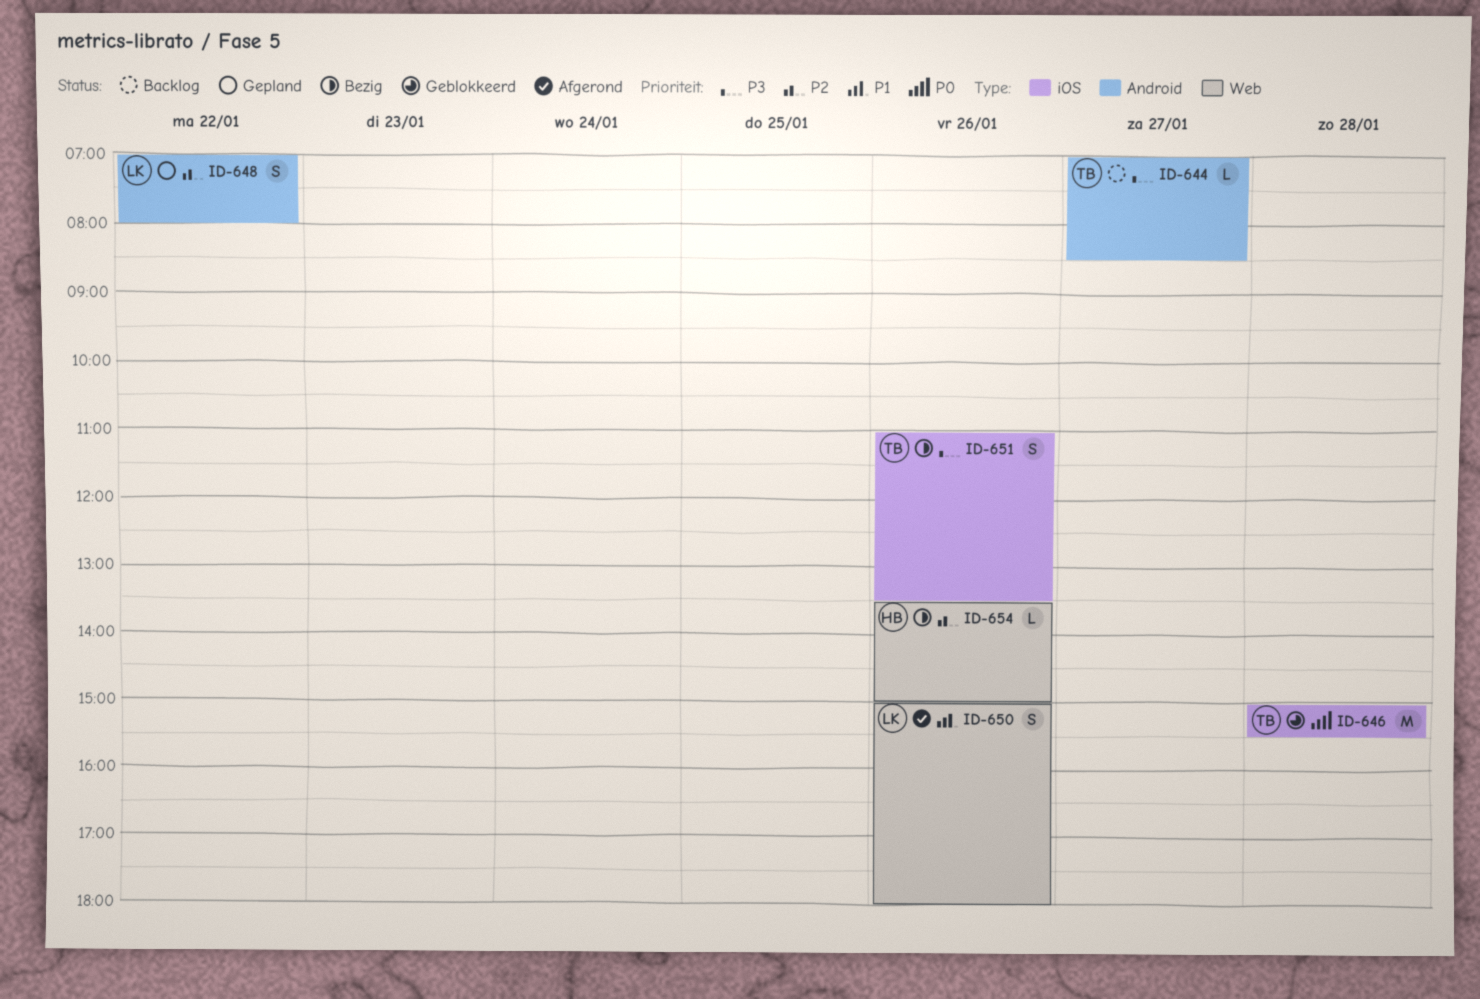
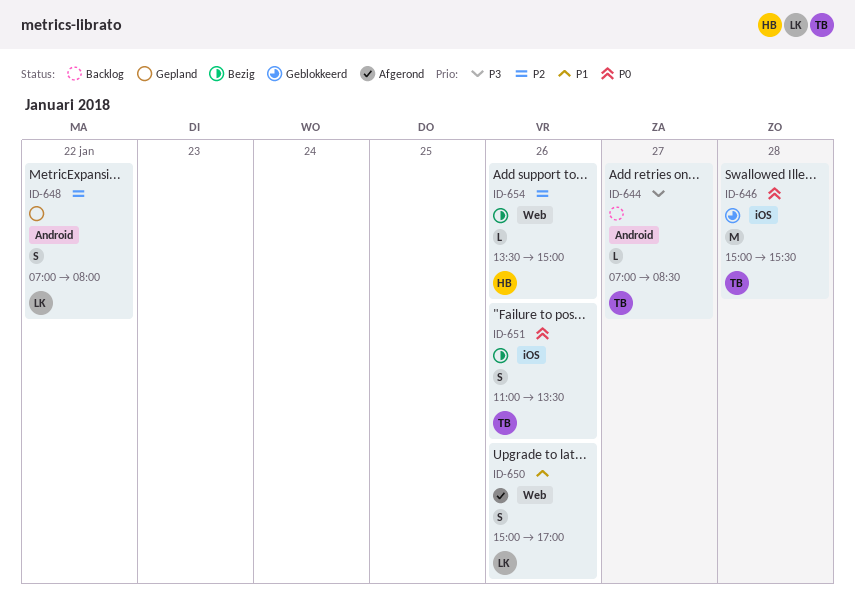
ID-650, ends: 18:00 -> 17:00
ID-651, priority: P3 -> P0

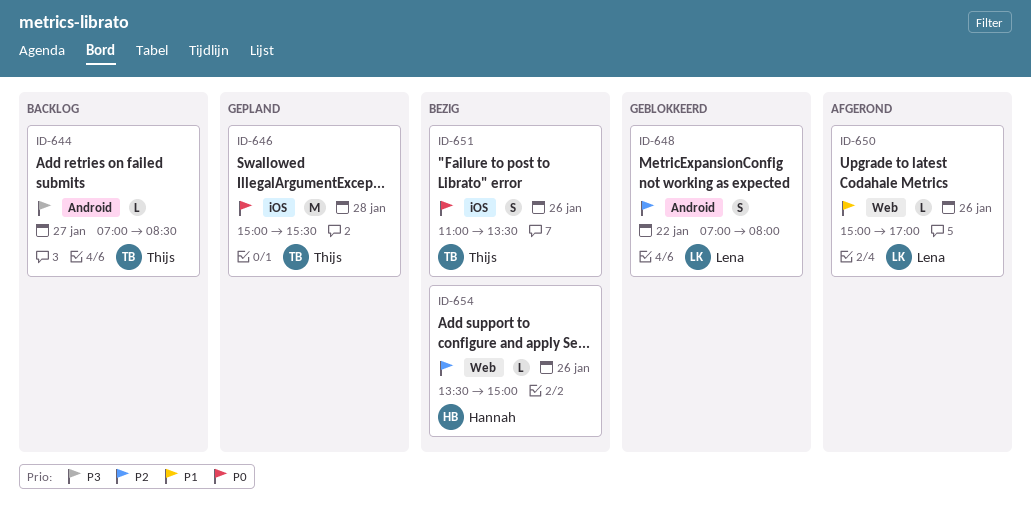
ID-646, status: Geblokkeerd -> Gepland
ID-648, status: Gepland -> Geblokkeerd
ID-650, estimate: S -> L

